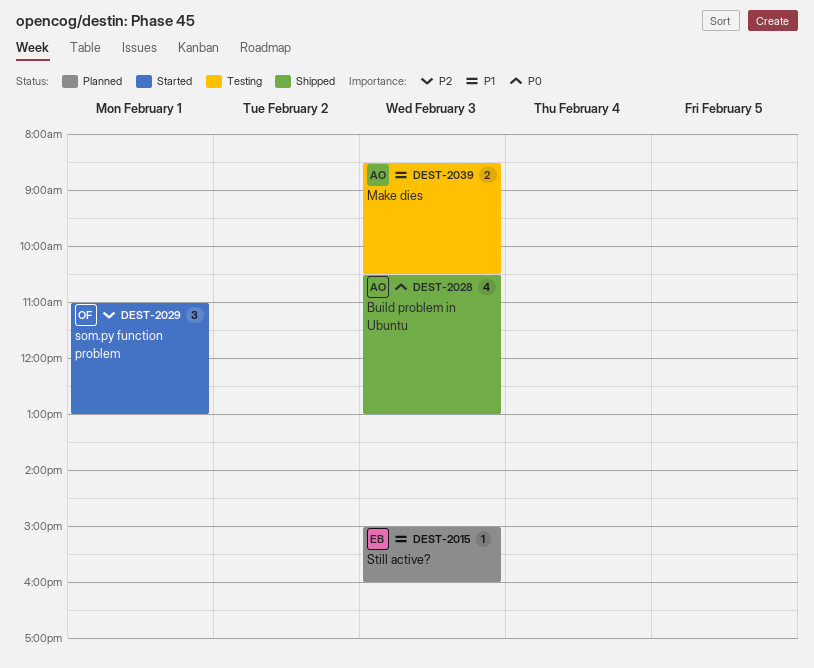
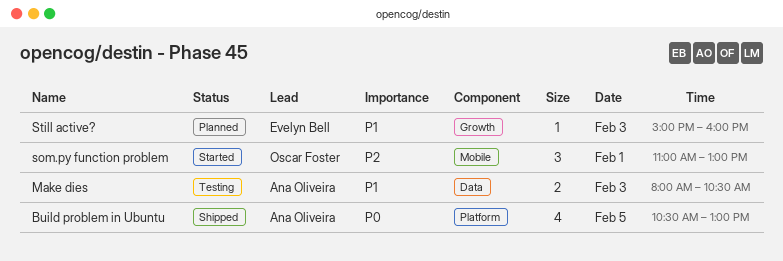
Build problem in Ubuntu, day: Feb 3 -> Feb 5
Make dies, begins: 08:30 -> 08:00

